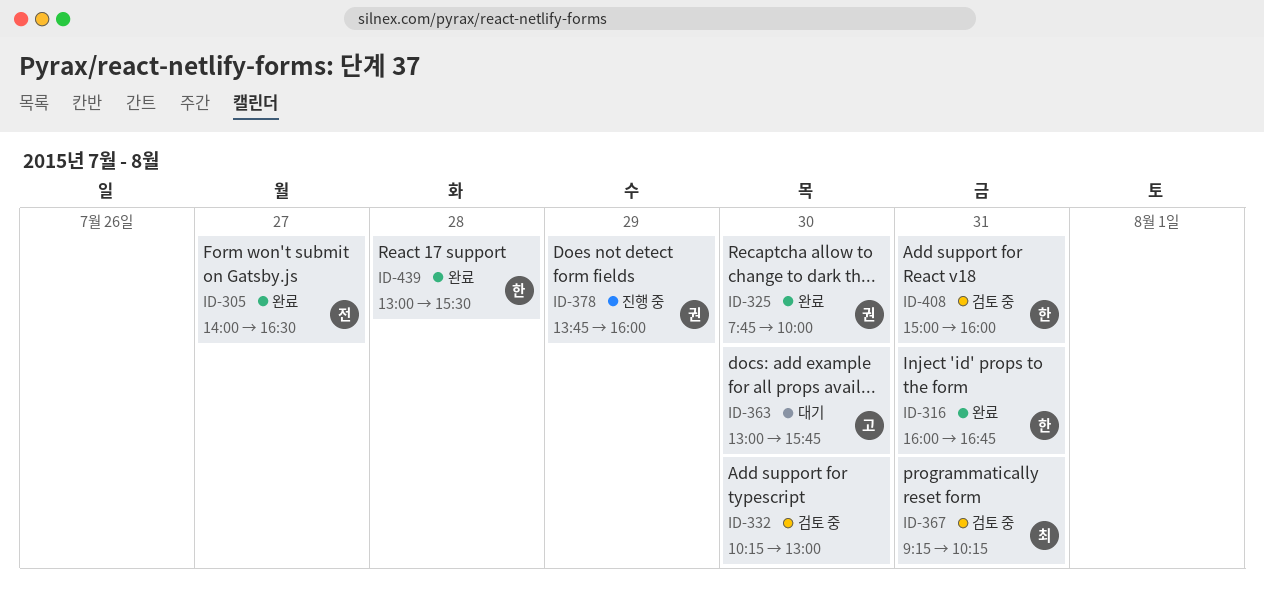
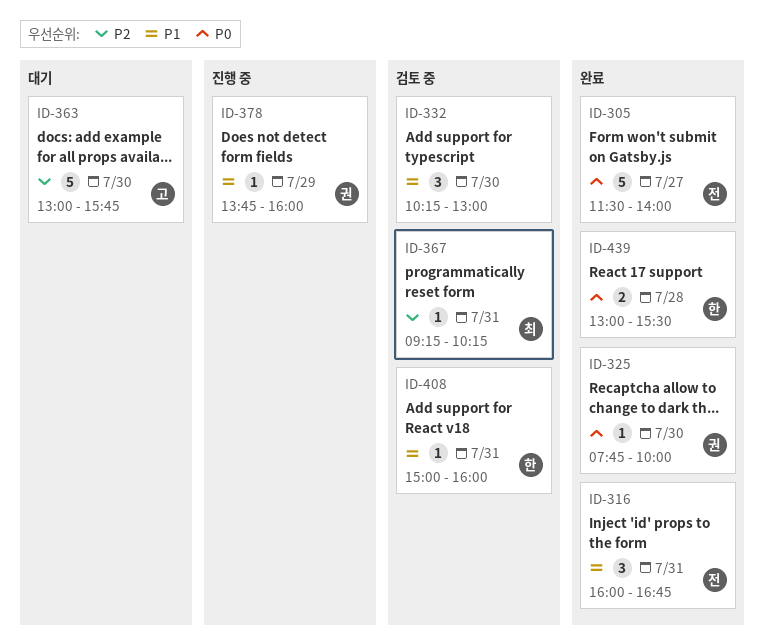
ID-305, begins: 14:00 -> 11:30
ID-305, ends: 16:30 -> 14:00
ID-316, owner: 한 -> 전

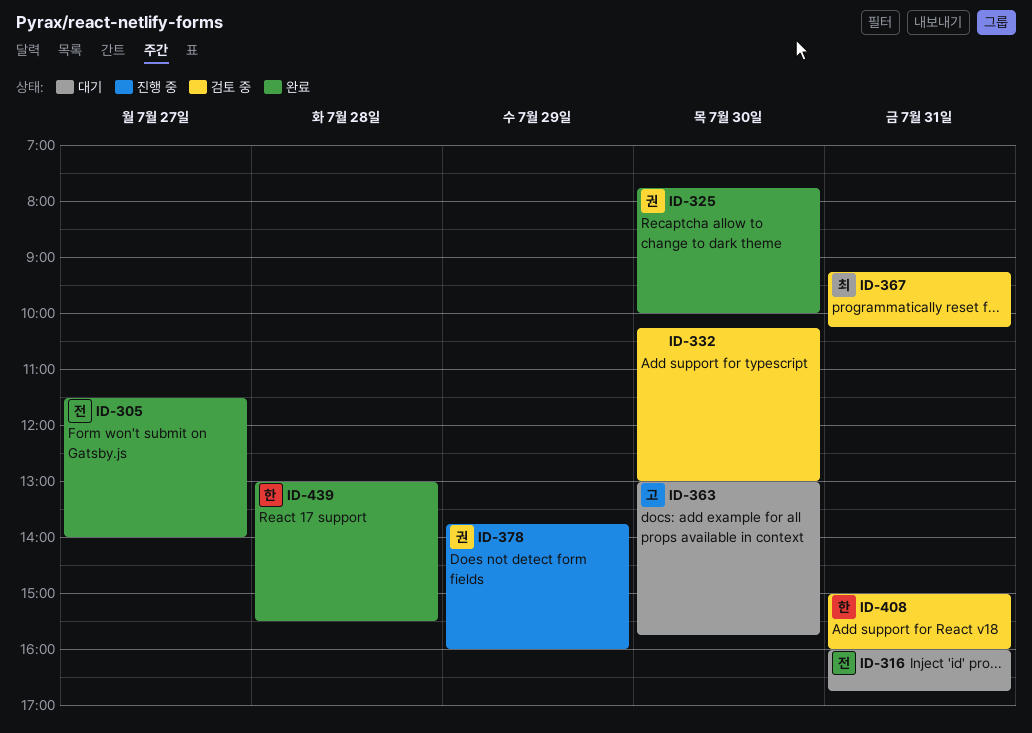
ID-316, status: 완료 -> 대기

